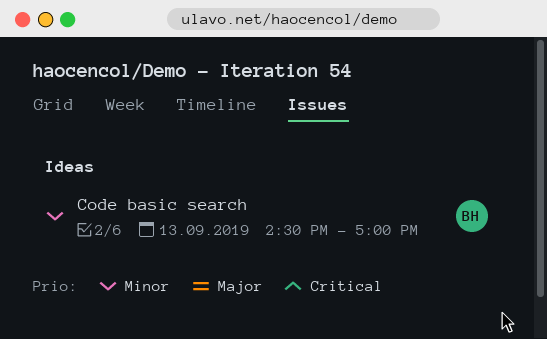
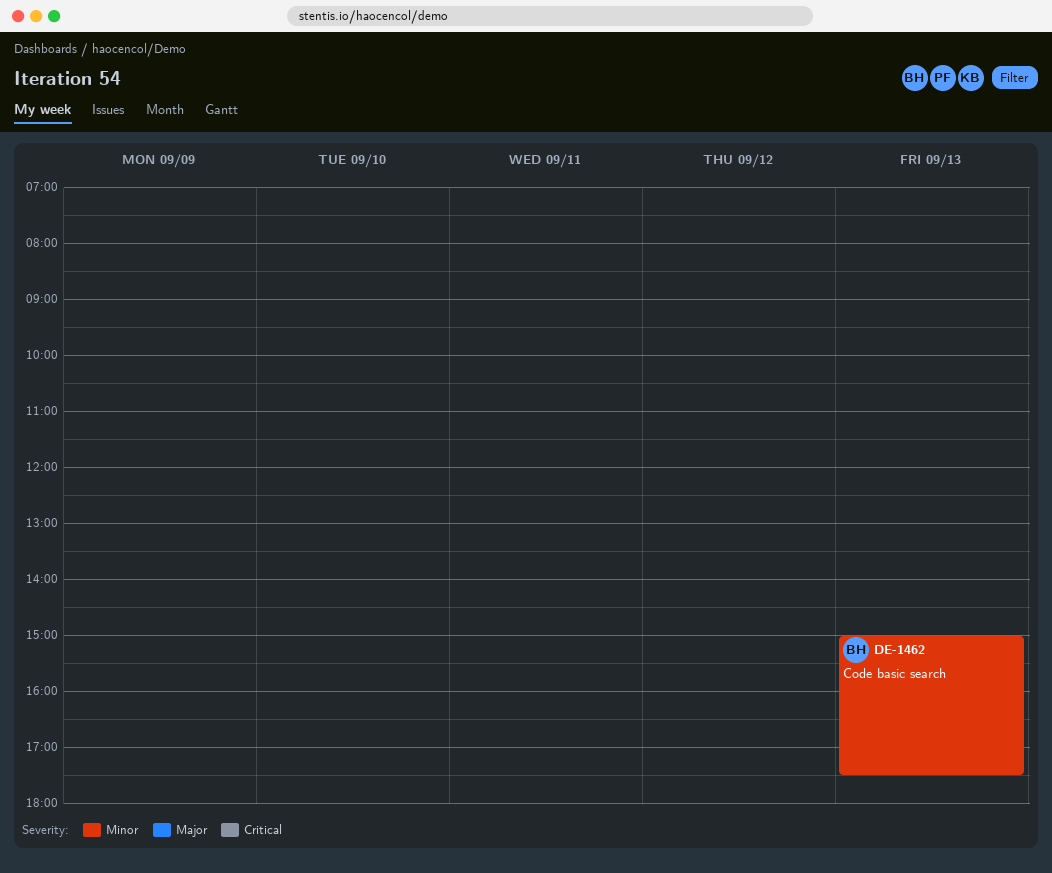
Code basic search, begins: 14:30 -> 15:00
Code basic search, ends: 17:00 -> 17:30

